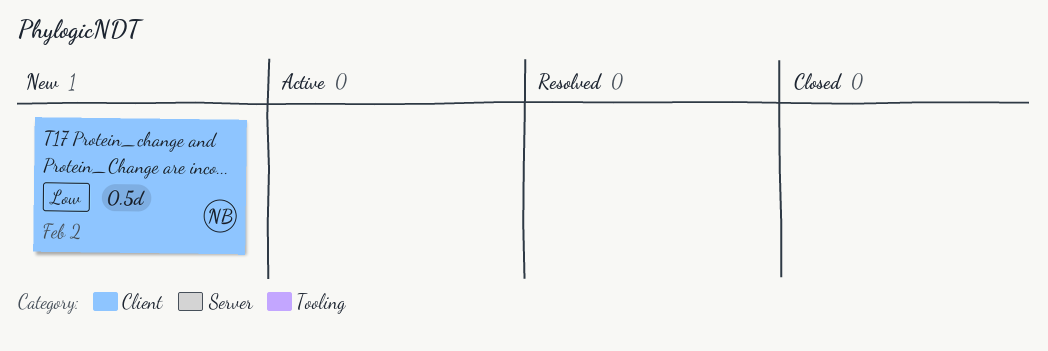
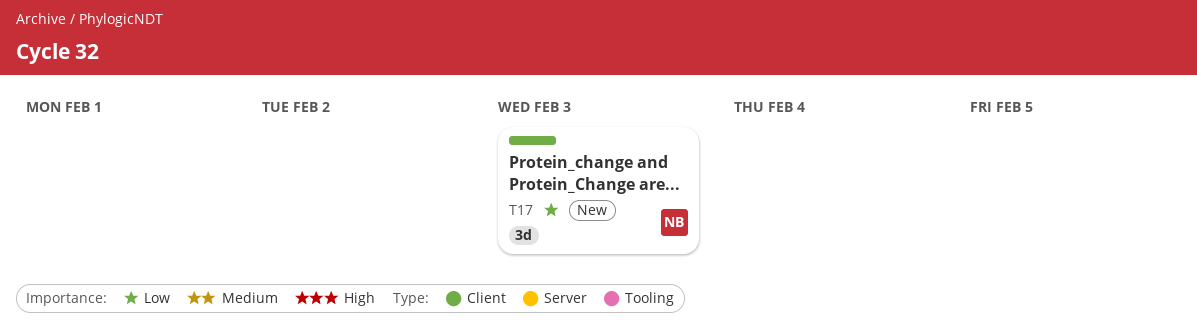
T17, estimate: 0.5d -> 3d
T17, due: Feb 2 -> Feb 3

